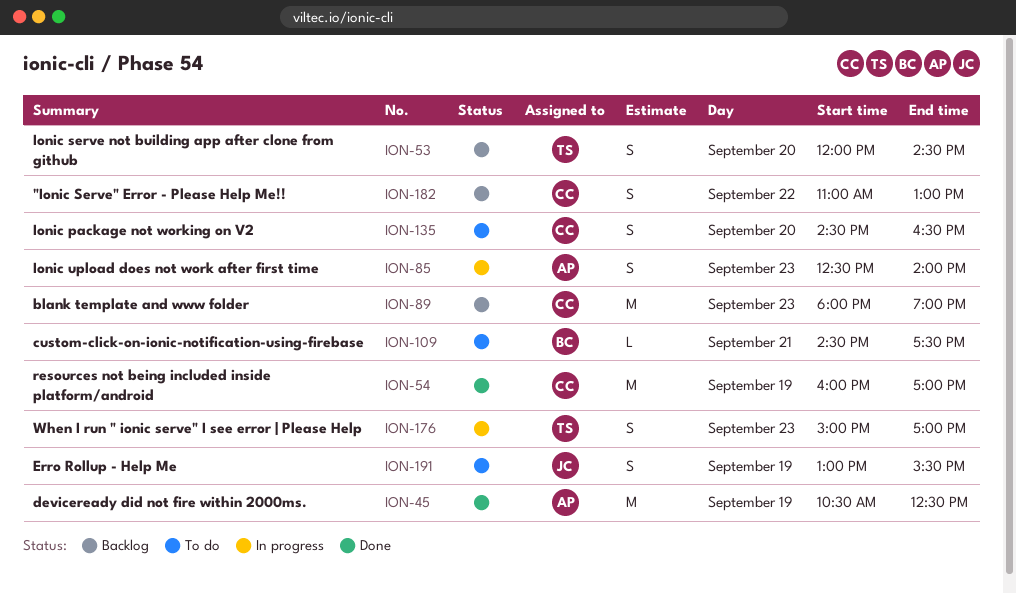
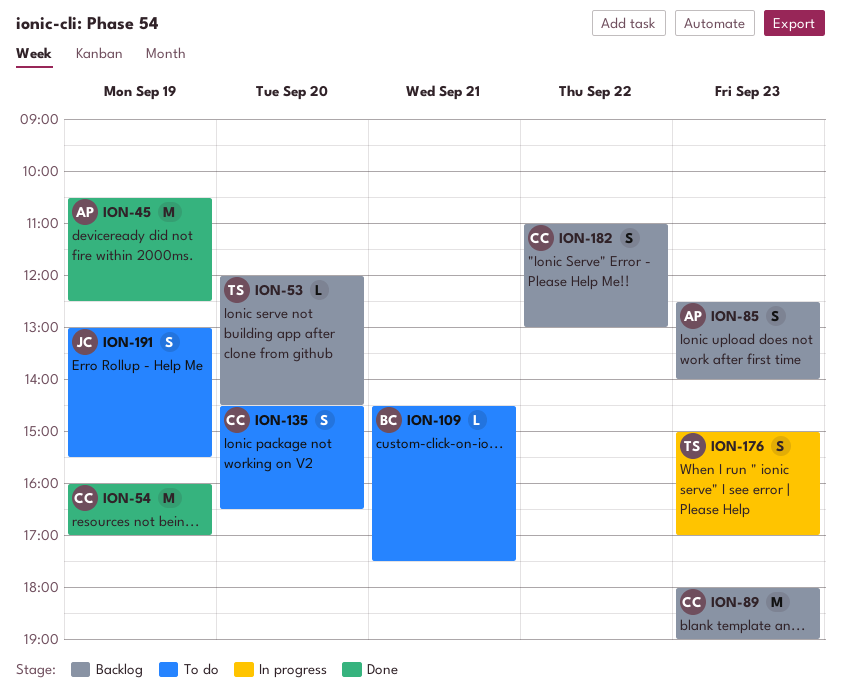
ION-53, estimate: S -> L
ION-85, status: In progress -> Backlog

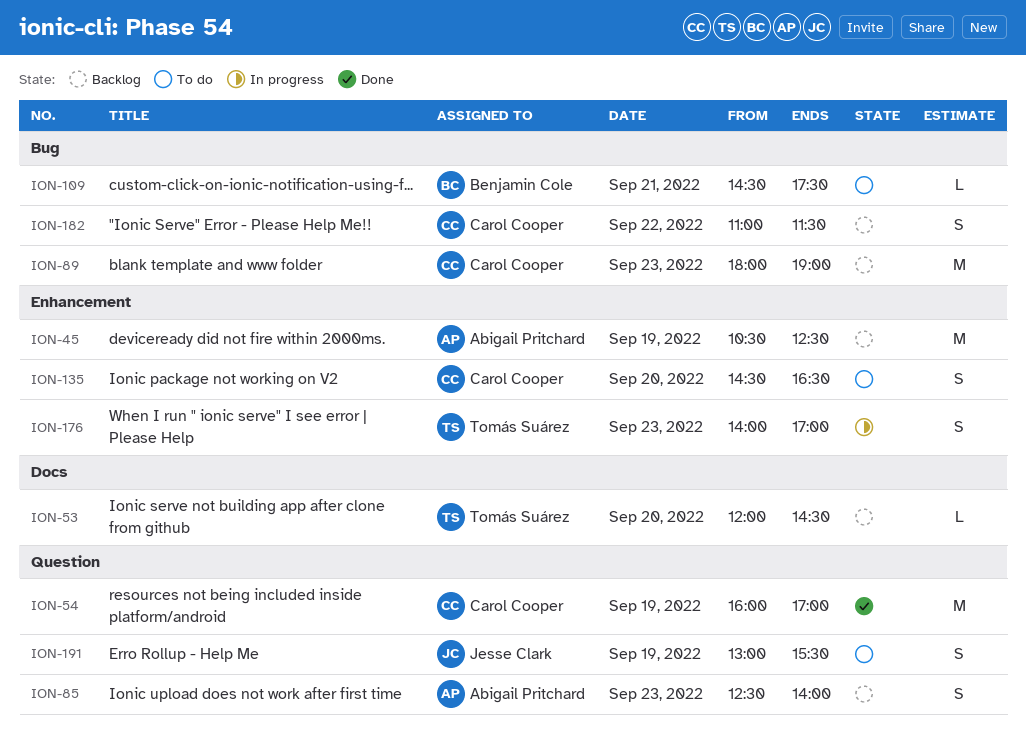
ION-45, status: Done -> Backlog
ION-176, begins: 15:00 -> 14:00
ION-182, ends: 13:00 -> 11:30

